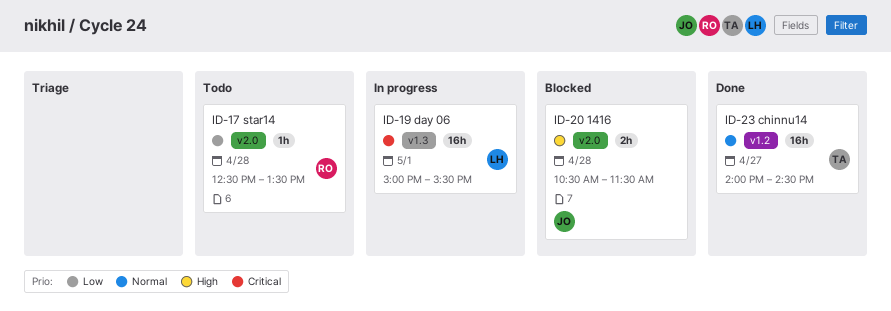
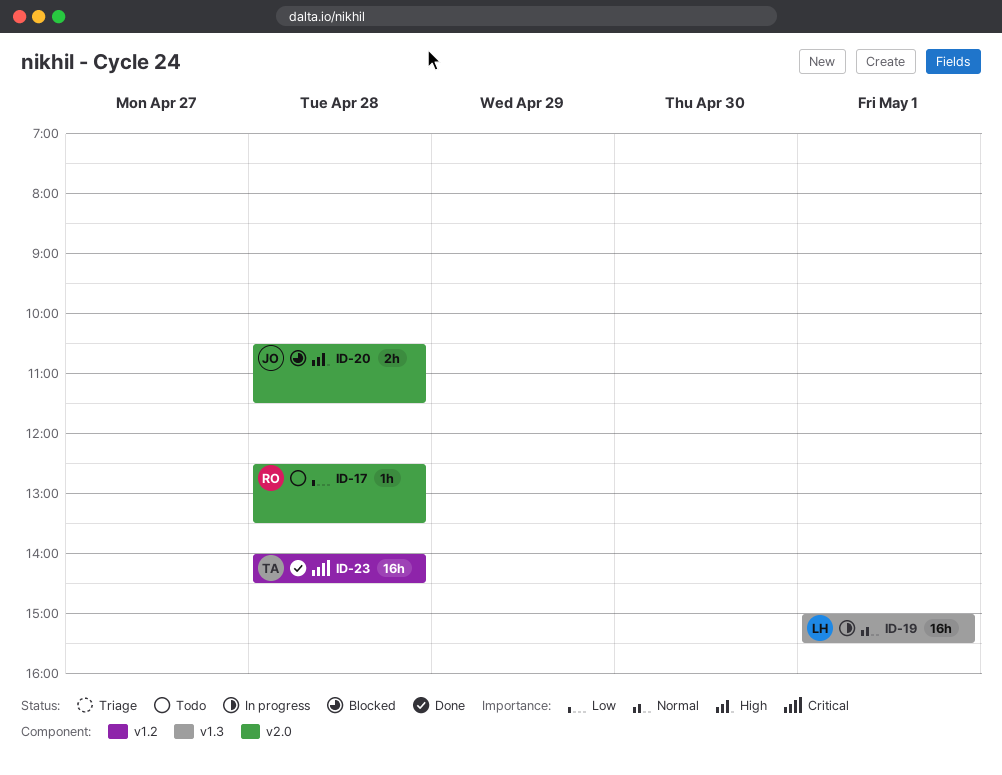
ID-19, priority: Critical -> Normal
ID-23, priority: Normal -> Critical
ID-23, day: Apr 27 -> Apr 28

